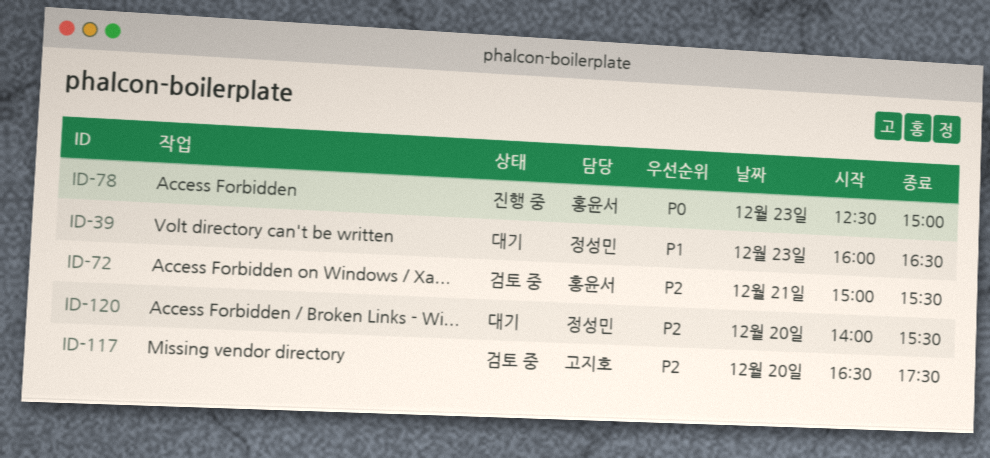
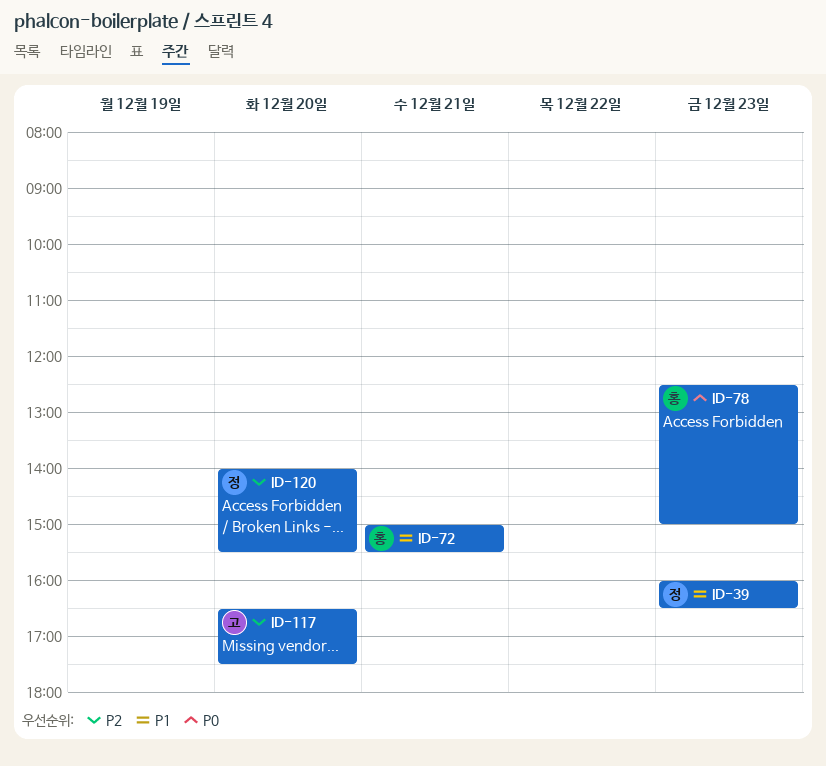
ID-72, priority: P2 -> P1

